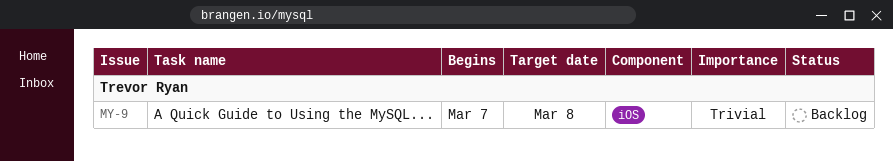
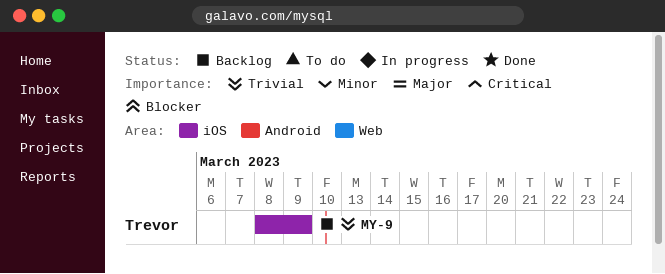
MY-9, start: Mar 7 -> Mar 8
MY-9, due: Mar 8 -> Mar 9

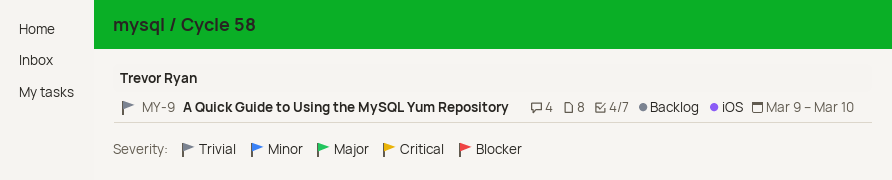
MY-9, start: Mar 8 -> Mar 9
MY-9, due: Mar 9 -> Mar 10

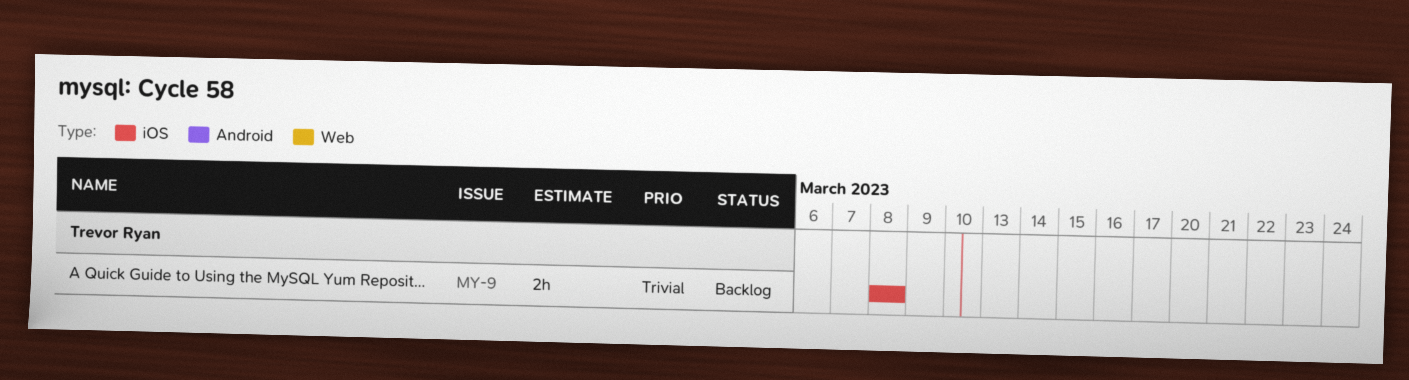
MY-9, start: Mar 9 -> Mar 8
MY-9, due: Mar 10 -> Mar 8

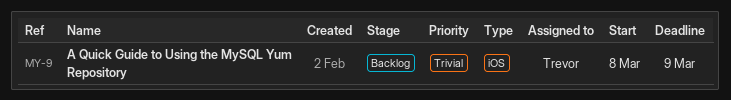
MY-9, due: Mar 8 -> Mar 9

